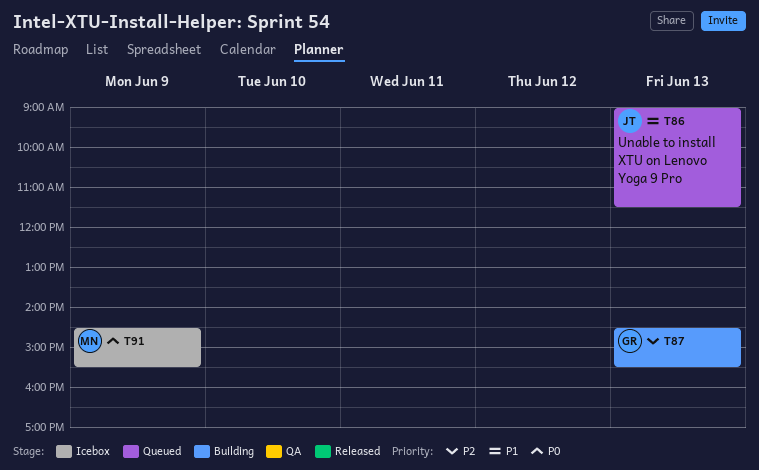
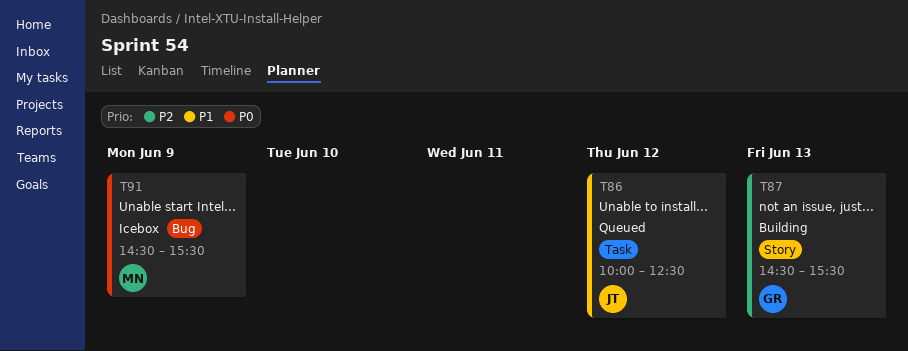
T86, day: Jun 13 -> Jun 12
T86, begins: 09:00 -> 10:00
T86, ends: 11:30 -> 12:30

